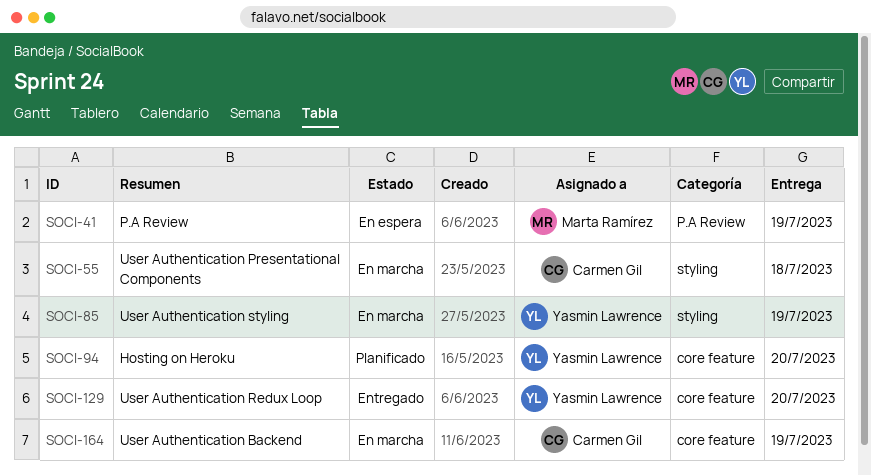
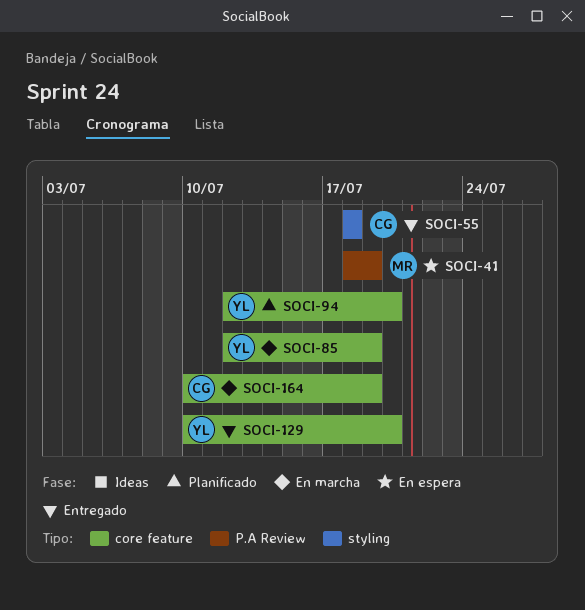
SOCI-55, status: En marcha -> Entregado
SOCI-85, label: styling -> core feature

